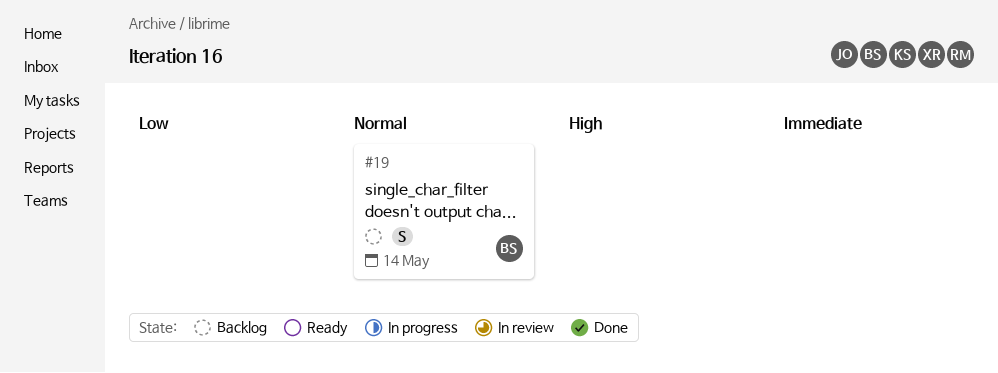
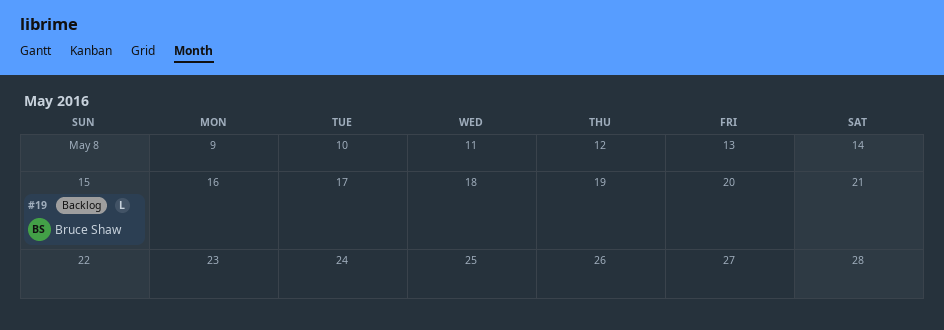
#19, estimate: S -> L
#19, due: May 14 -> May 15

